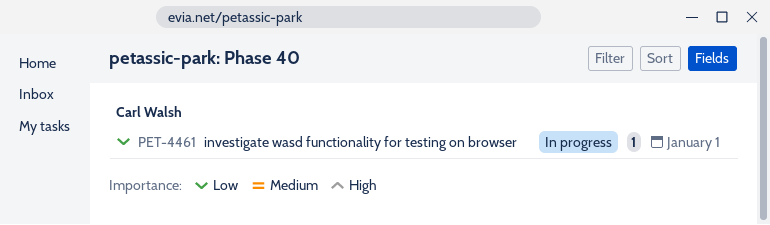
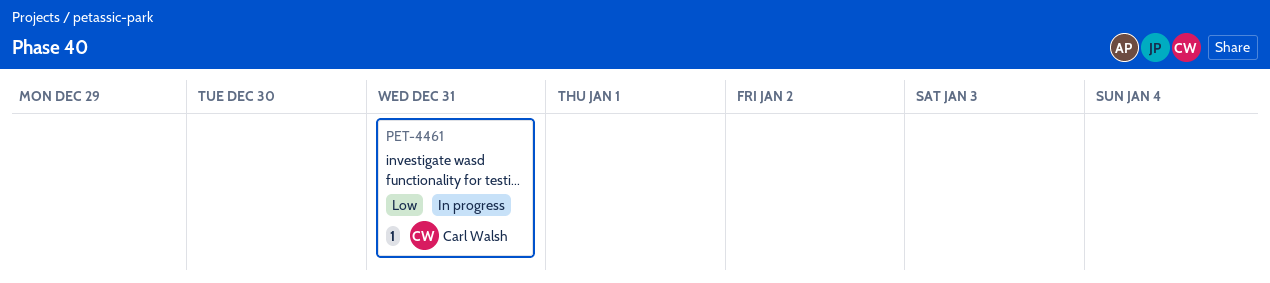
PET-4461, due: Jan 1 -> Dec 31

